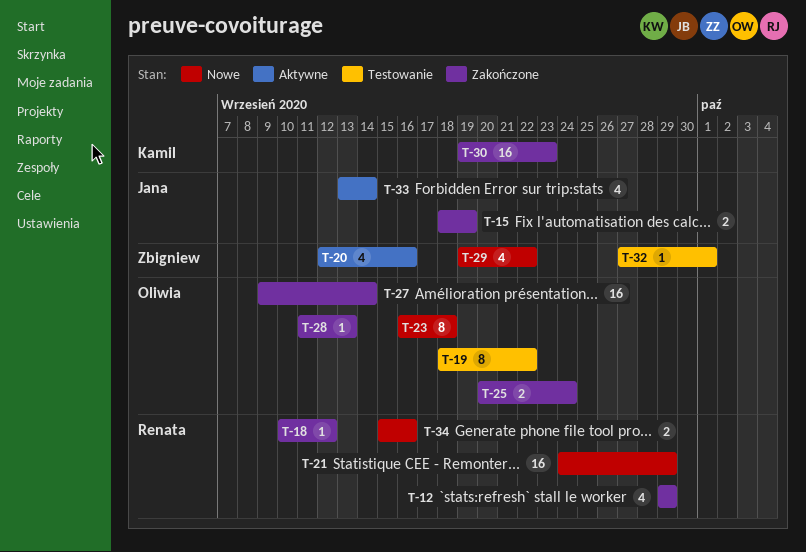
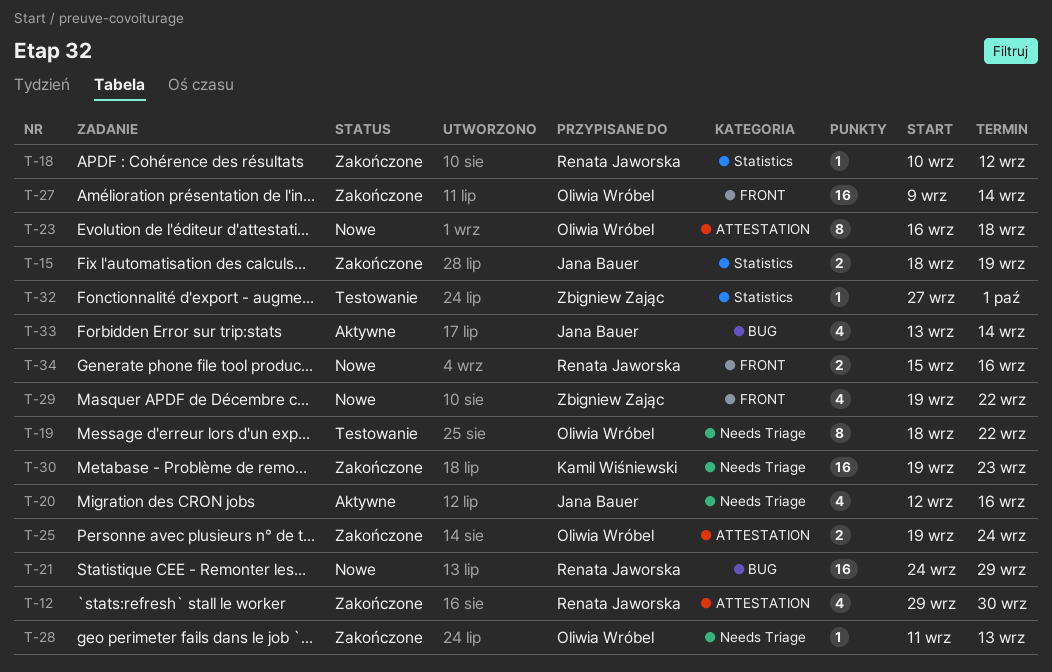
T-12, due: Sep 29 -> Sep 30
T-20, owner: Zbigniew Zając -> Jana Bauer
T-25, start: Sep 20 -> Sep 19

